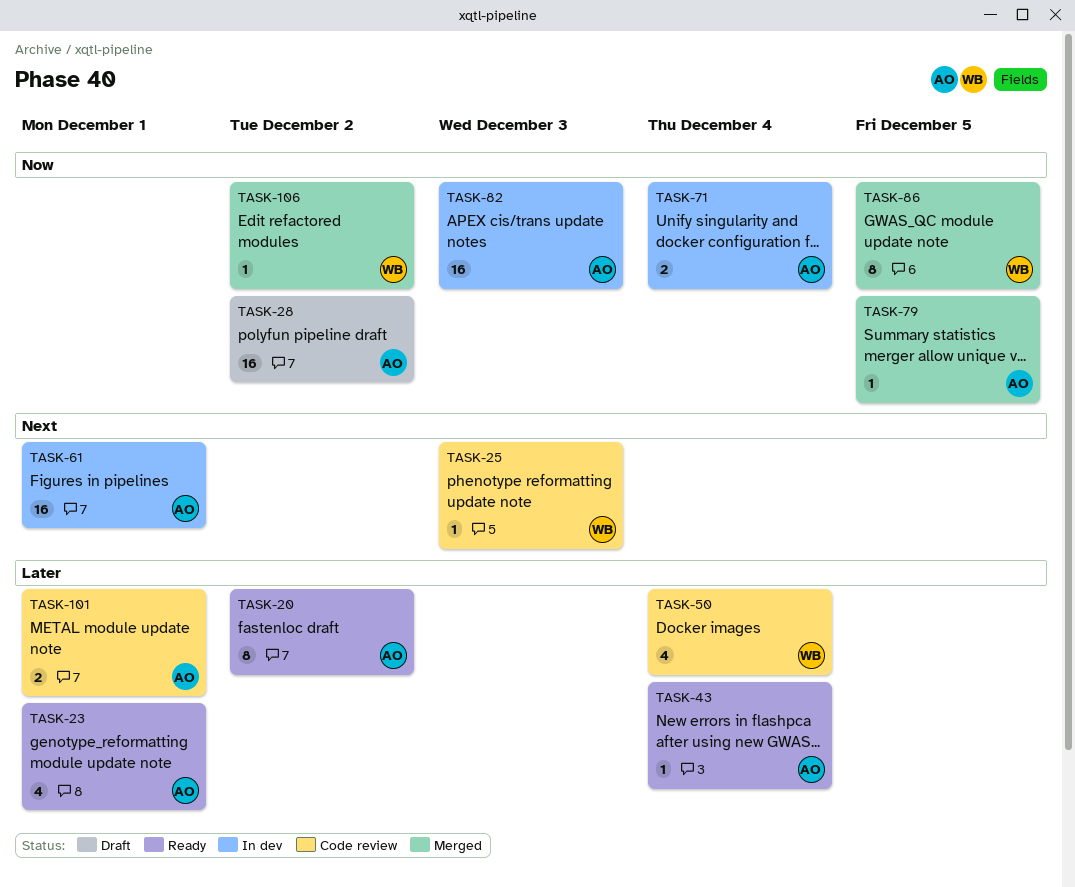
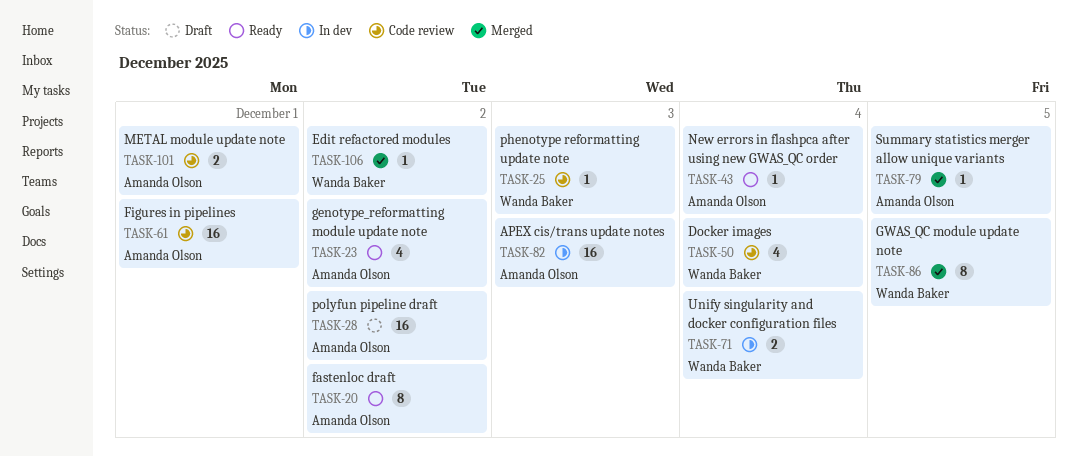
TASK-23, due: Dec 1 -> Dec 2
TASK-61, status: In dev -> Code review
TASK-71, owner: Amanda Olson -> Wanda Baker

